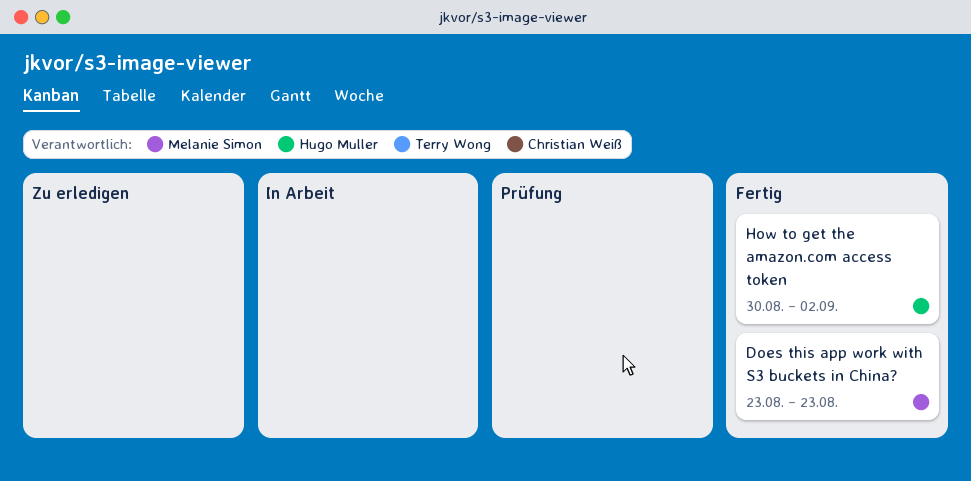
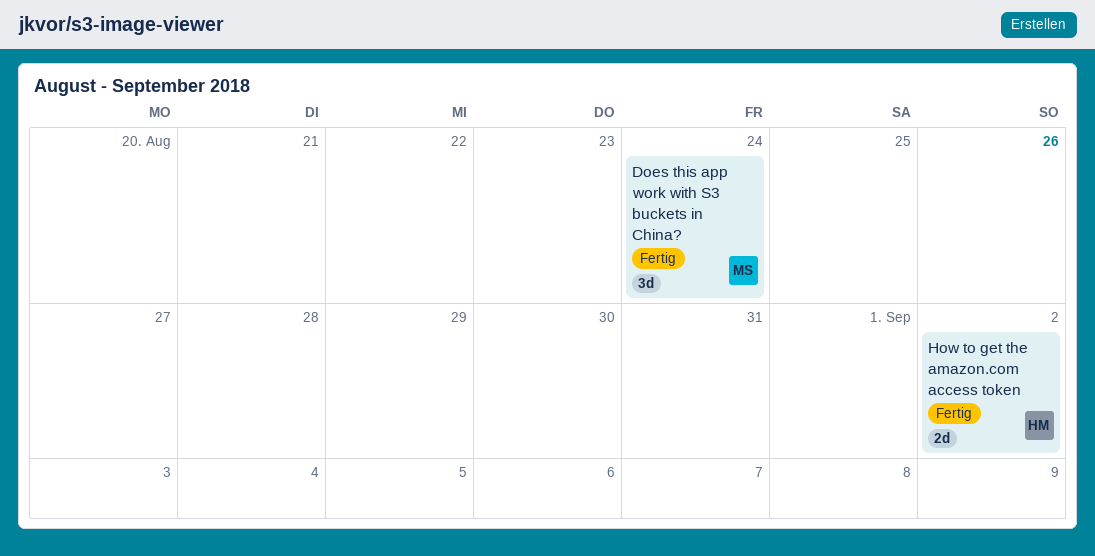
Does this app work with S3 buckets in China?, due: Aug 23 -> Aug 24

